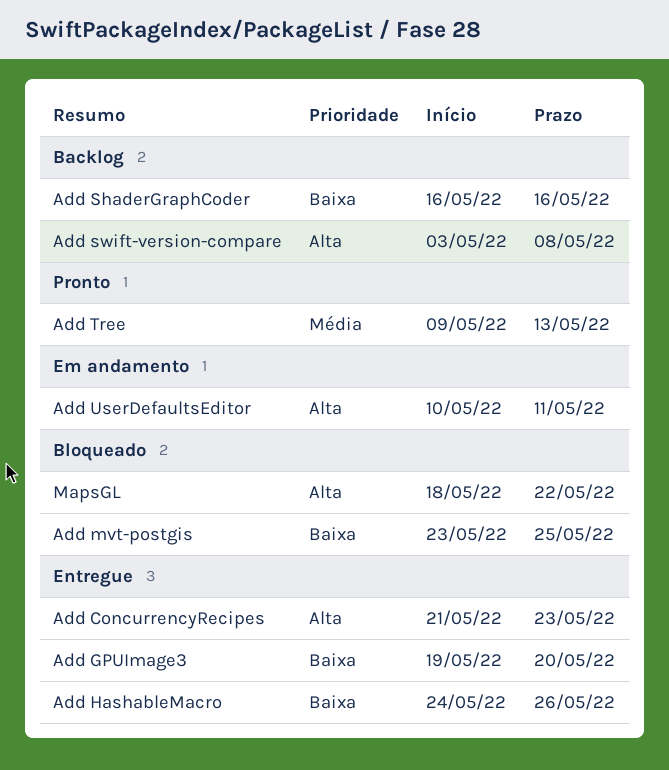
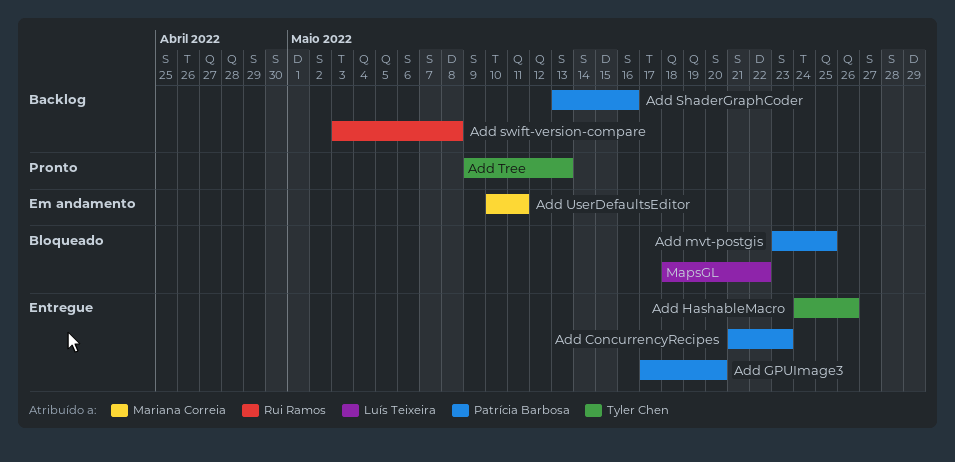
Add GPUImage3, start: May 19 -> May 17
Add ShaderGraphCoder, start: May 16 -> May 13

